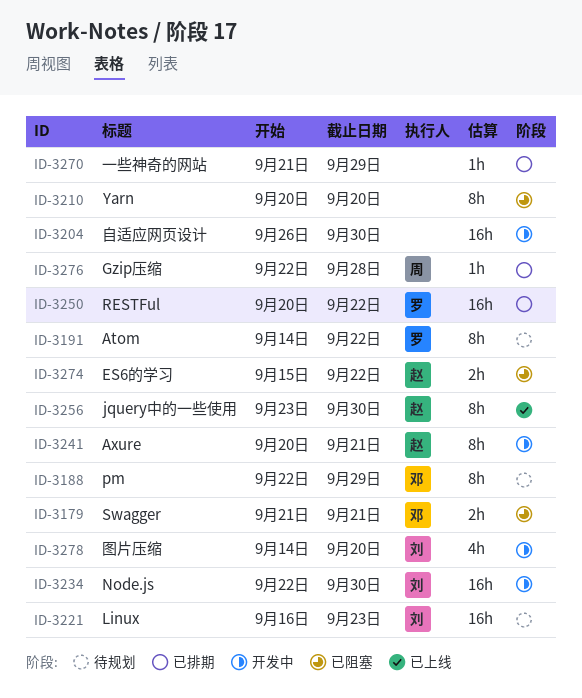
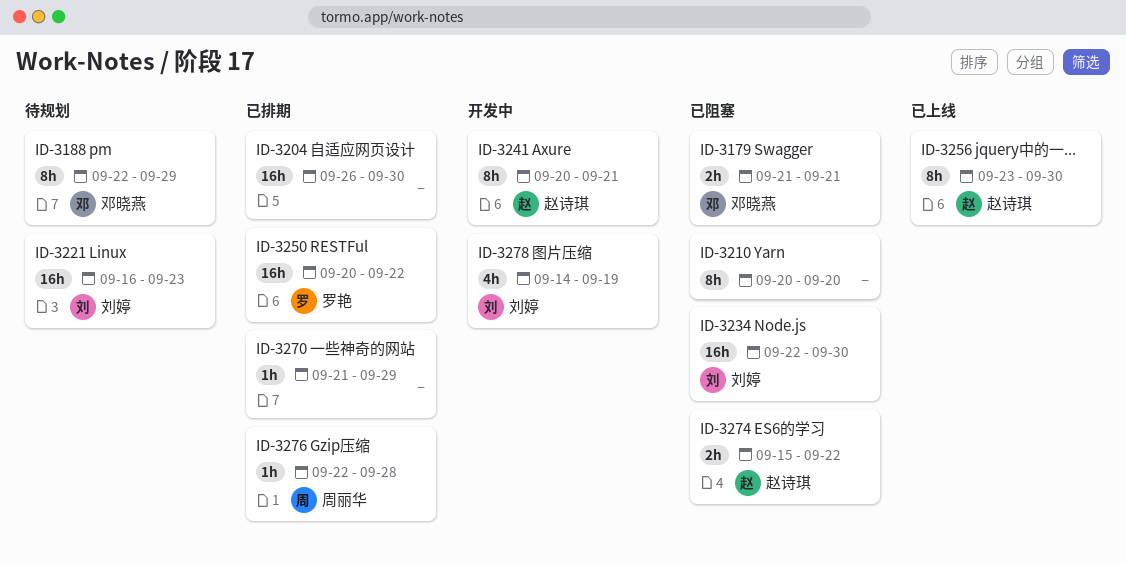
ID-3191: present -> none
ID-3204, status: 开发中 -> 已排期
ID-3234, status: 开发中 -> 已阻塞
ID-3278, due: Sep 20 -> Sep 19

